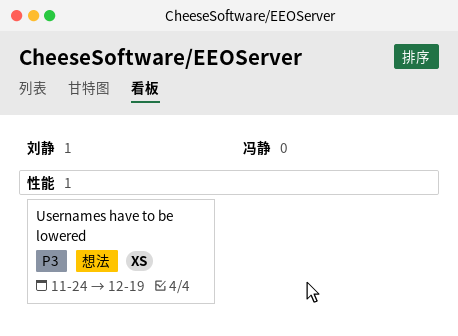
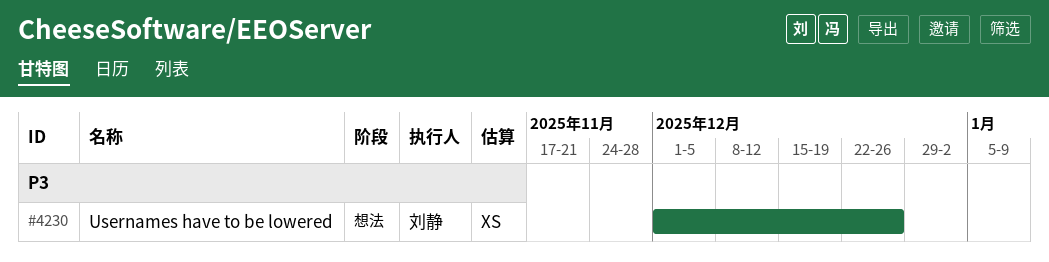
Usernames have to be lowered, start: Nov 24 -> Dec 1
Usernames have to be lowered, due: Dec 19 -> Dec 26

